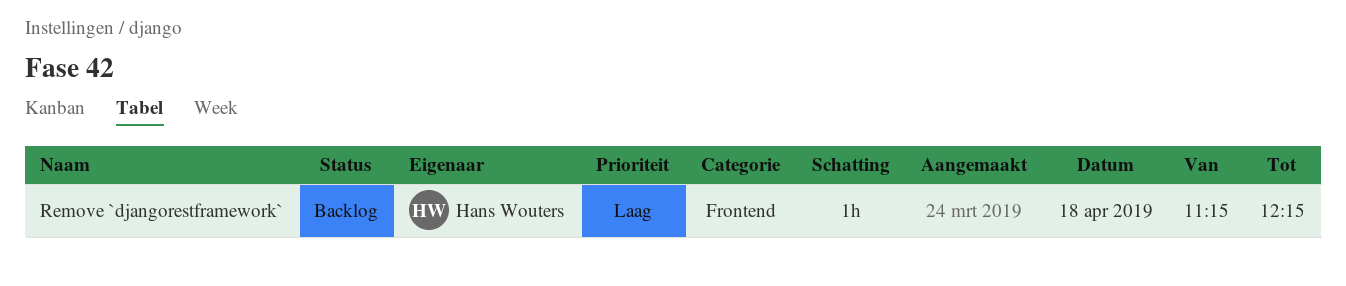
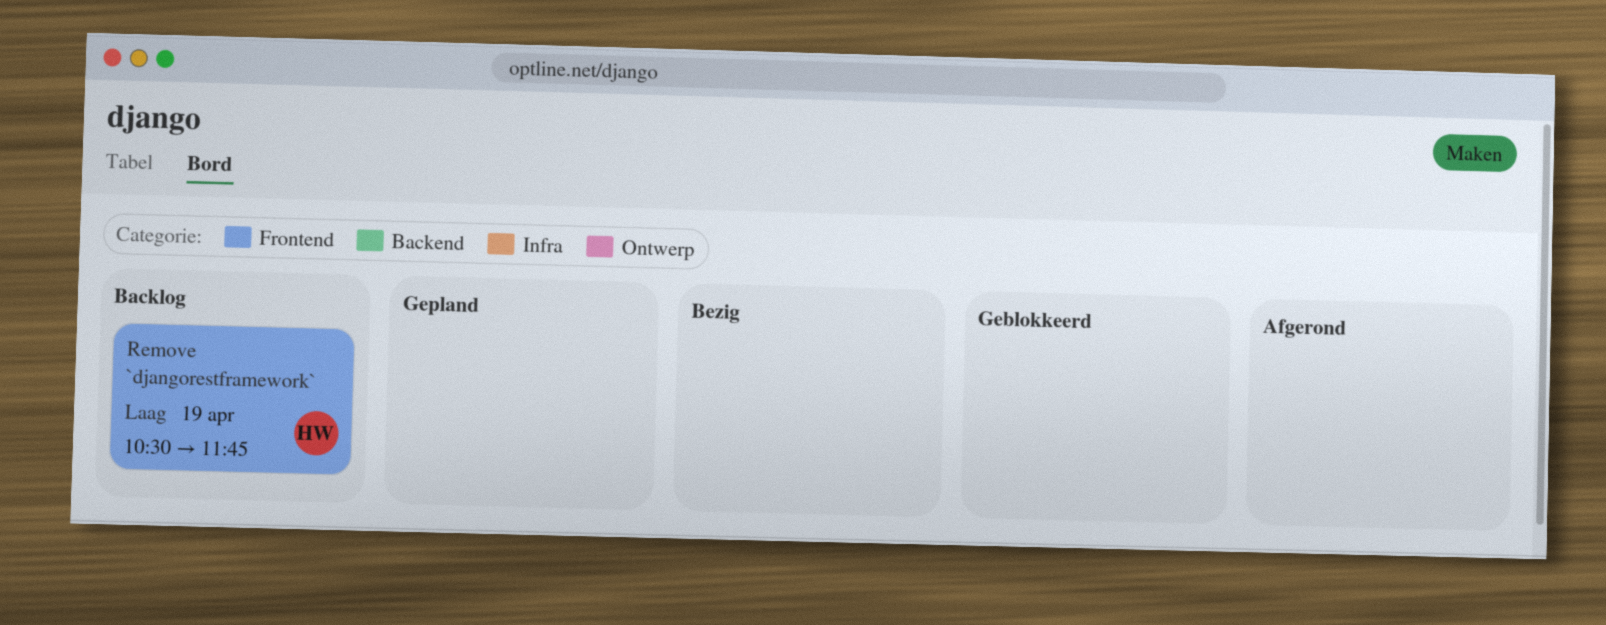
Remove `djangorestframework`, day: Apr 18 -> Apr 19
Remove `djangorestframework`, begins: 11:15 -> 10:30
Remove `djangorestframework`, ends: 12:15 -> 11:45

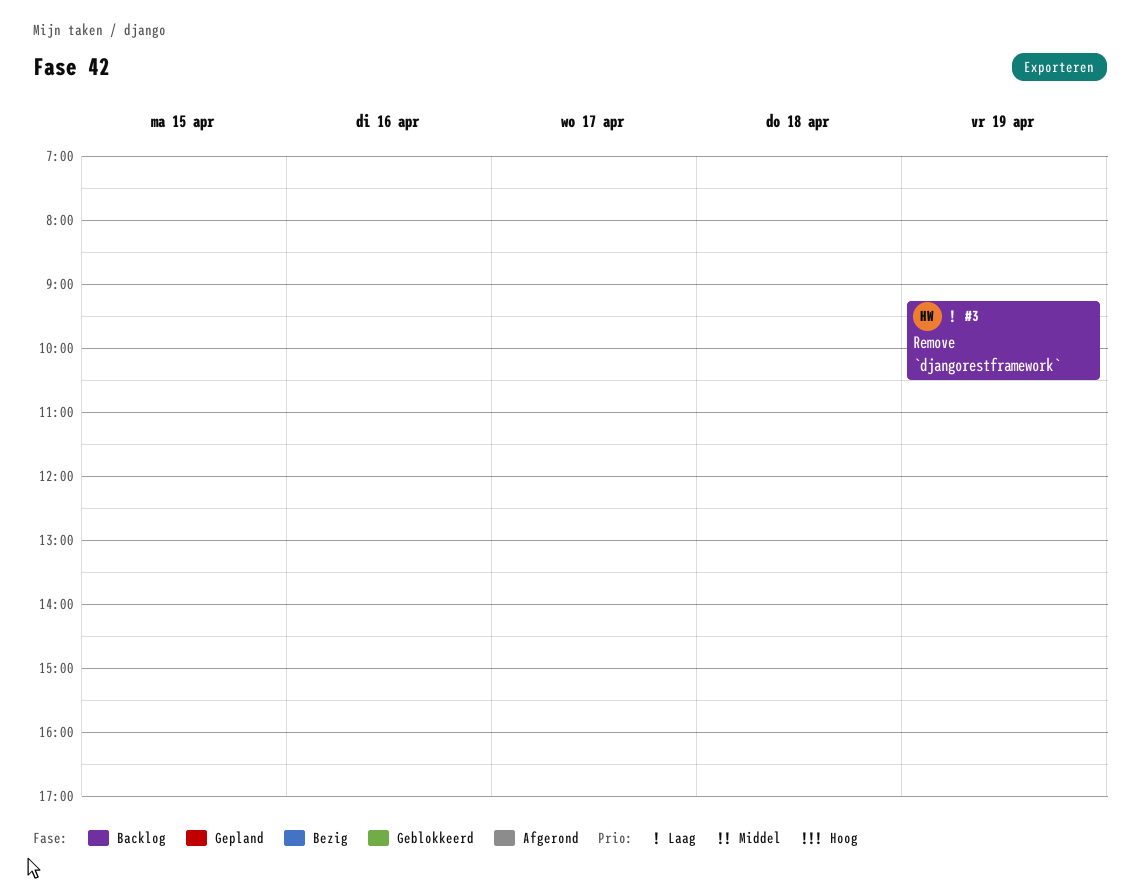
Remove `djangorestframework`, begins: 10:30 -> 09:15
Remove `djangorestframework`, ends: 11:45 -> 10:30

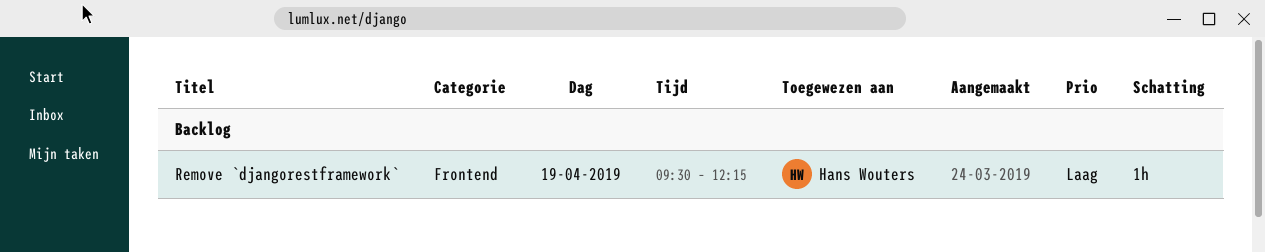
Remove `djangorestframework`, begins: 09:15 -> 09:30
Remove `djangorestframework`, ends: 10:30 -> 12:15

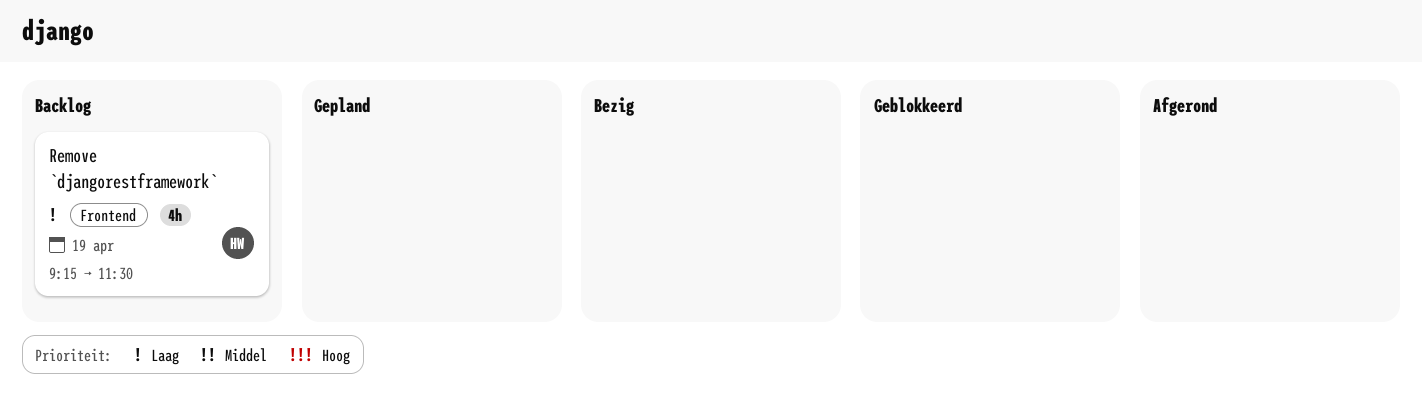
Remove `djangorestframework`, estimate: 1h -> 4h
Remove `djangorestframework`, begins: 09:30 -> 09:15
Remove `djangorestframework`, ends: 12:15 -> 11:30

